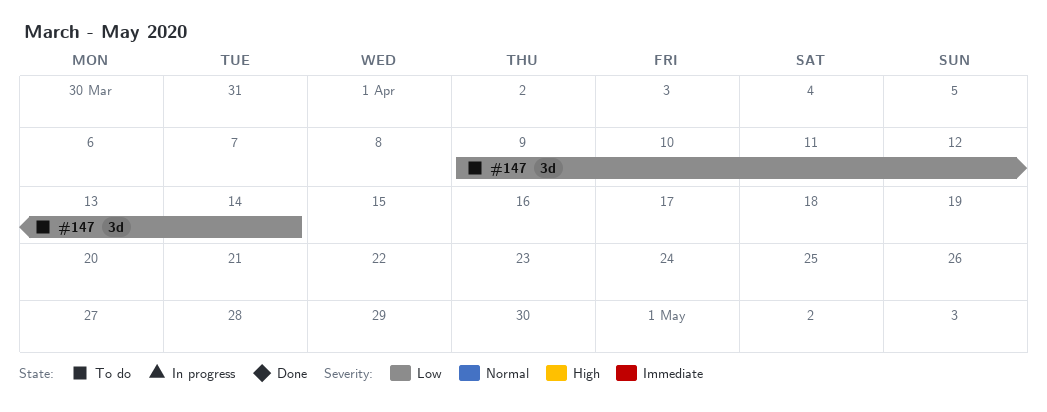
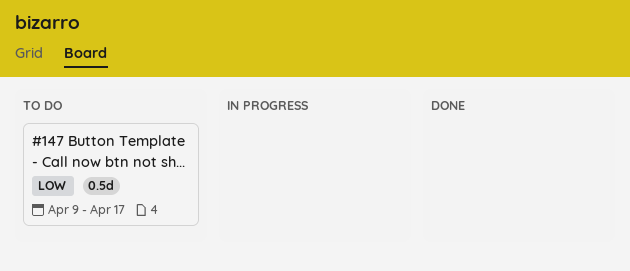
#147, estimate: 3d -> 0.5d
#147, due: Apr 14 -> Apr 17

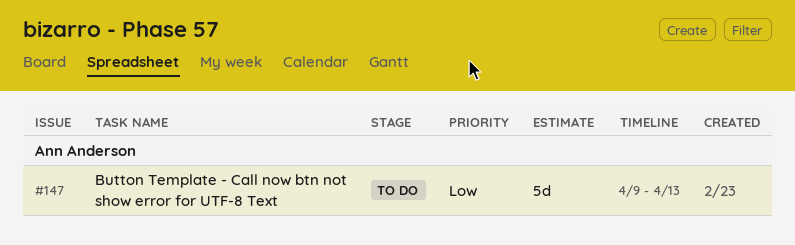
#147, estimate: 0.5d -> 5d
#147, due: Apr 17 -> Apr 13

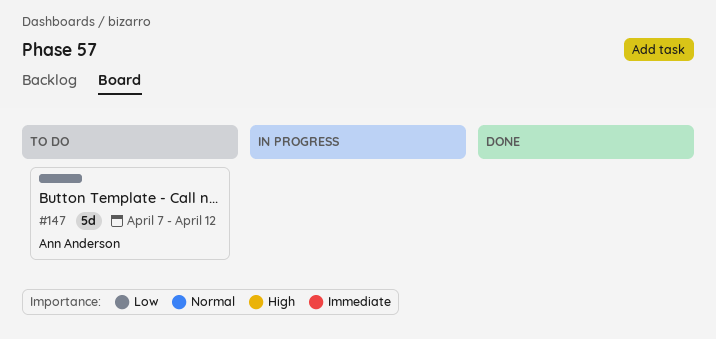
#147, start: Apr 9 -> Apr 7
#147, due: Apr 13 -> Apr 12

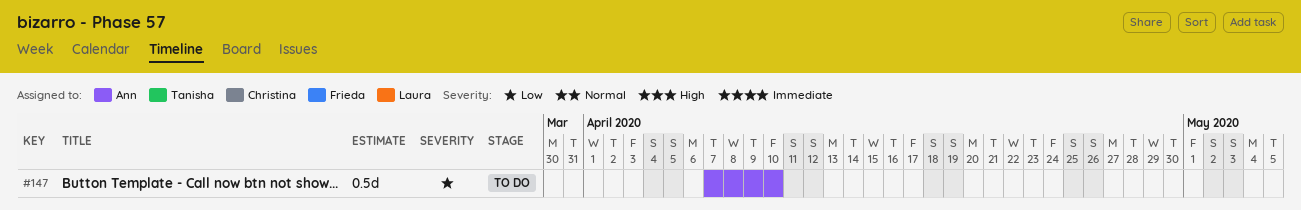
#147, estimate: 5d -> 0.5d
#147, due: Apr 12 -> Apr 10

